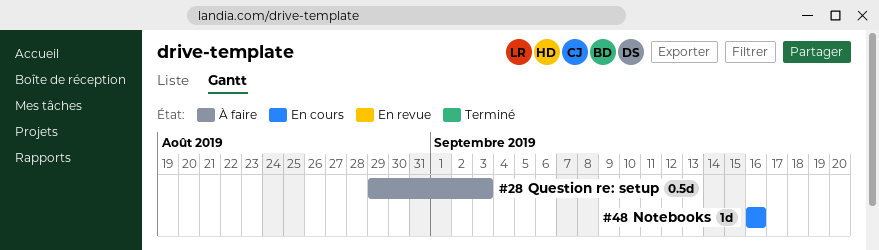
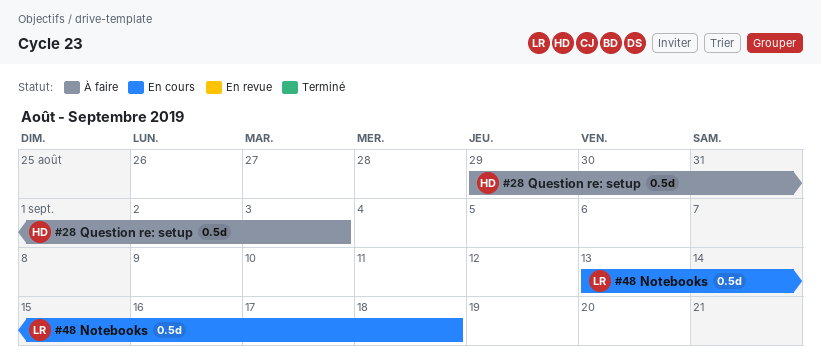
#48, estimate: 1d -> 0.5d
#48, start: Sep 16 -> Sep 13
#48, due: Sep 16 -> Sep 18

